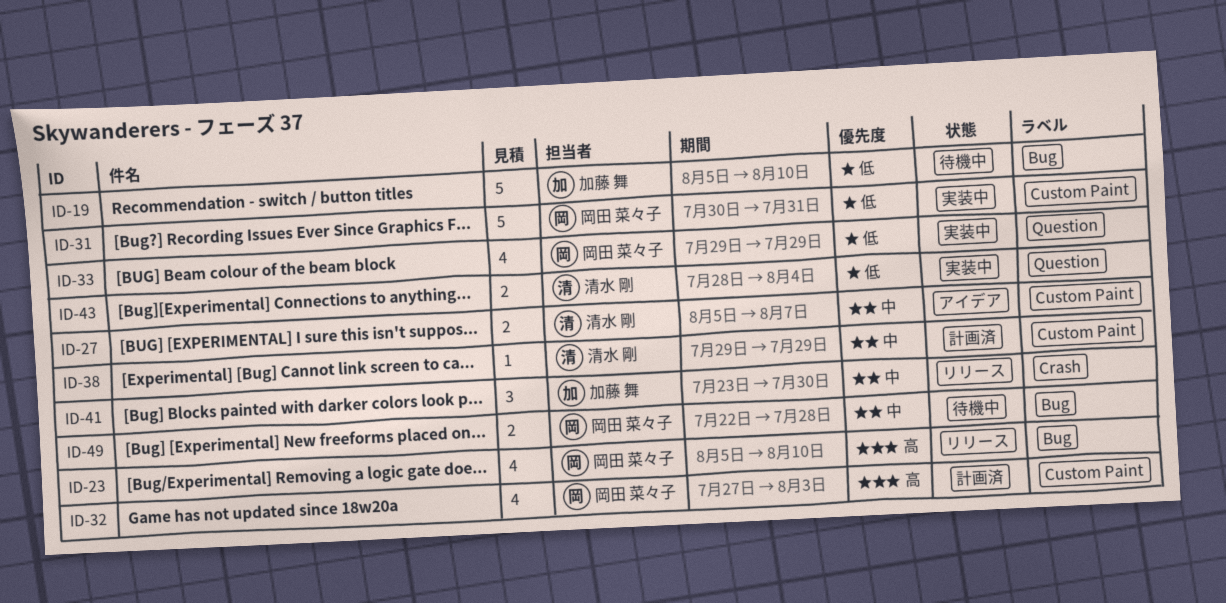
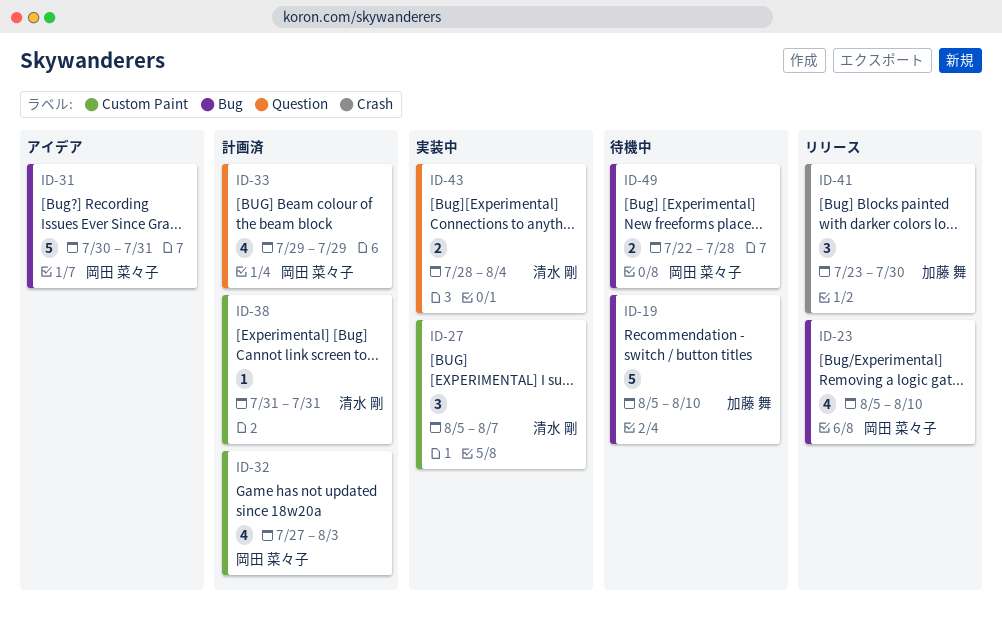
ID-27, status: アイデア -> 実装中
ID-27, estimate: 2 -> 3
ID-31, status: 実装中 -> アイデア
ID-31, label: Custom Paint -> Bug
ID-33, status: 実装中 -> 計画済
ID-38, start: Jul 29 -> Jul 31
ID-38, due: Jul 29 -> Jul 31

